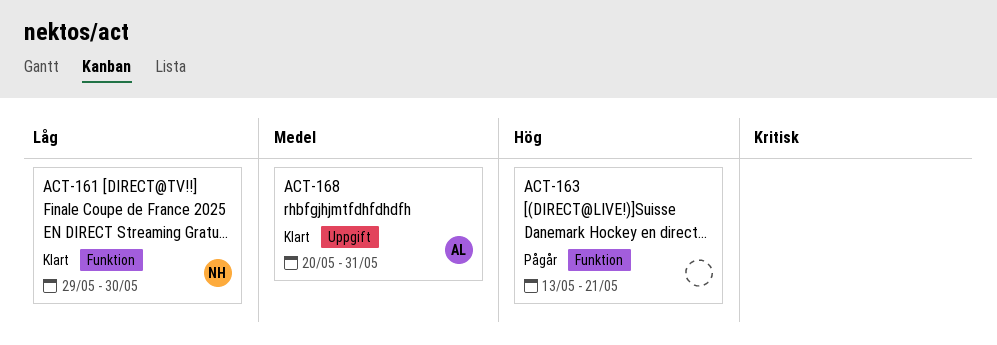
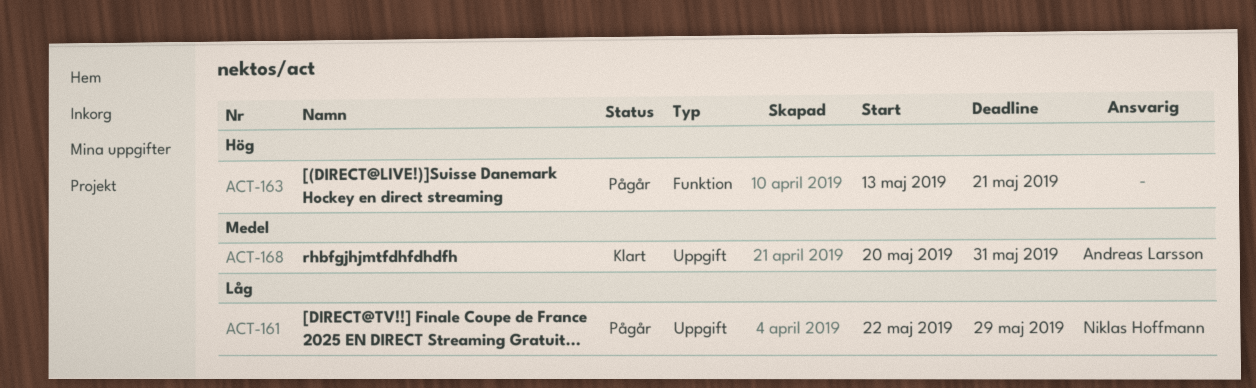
ACT-161, status: Klart -> Pågår
ACT-161, label: Funktion -> Uppgift
ACT-161, start: May 29 -> May 22
ACT-161, due: May 30 -> May 29

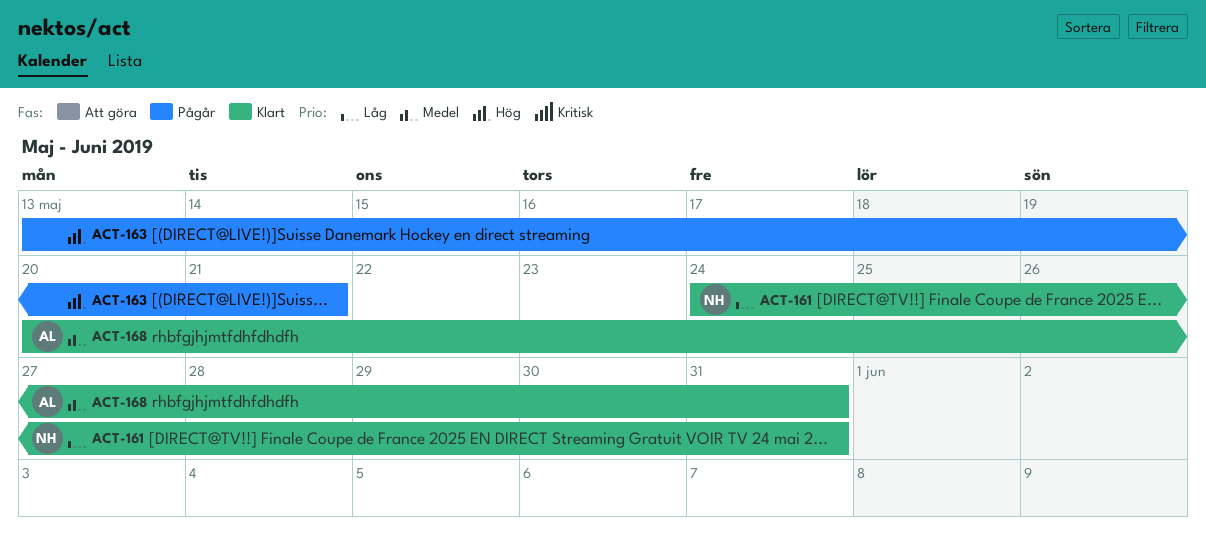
ACT-161, status: Pågår -> Klart
ACT-161, start: May 22 -> May 24
ACT-161, due: May 29 -> May 31

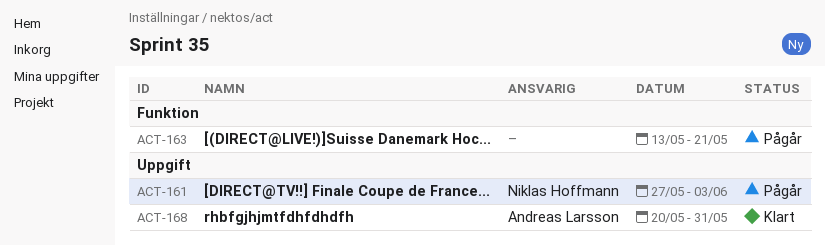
ACT-161, status: Klart -> Pågår
ACT-161, start: May 24 -> May 27
ACT-161, due: May 31 -> Jun 3

